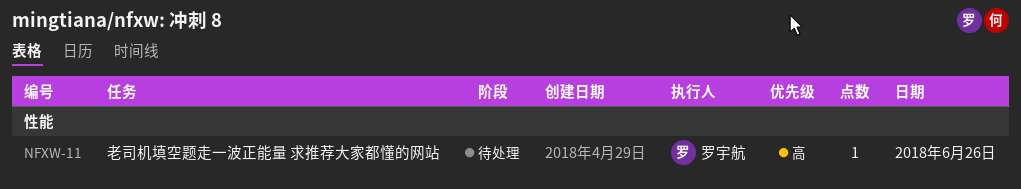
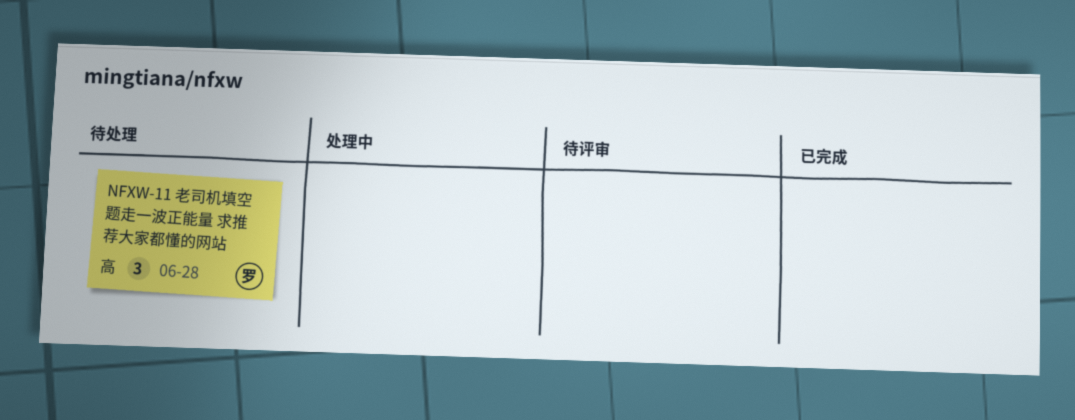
NFXW-11, estimate: 1 -> 3
NFXW-11, day: Jun 26 -> Jun 28

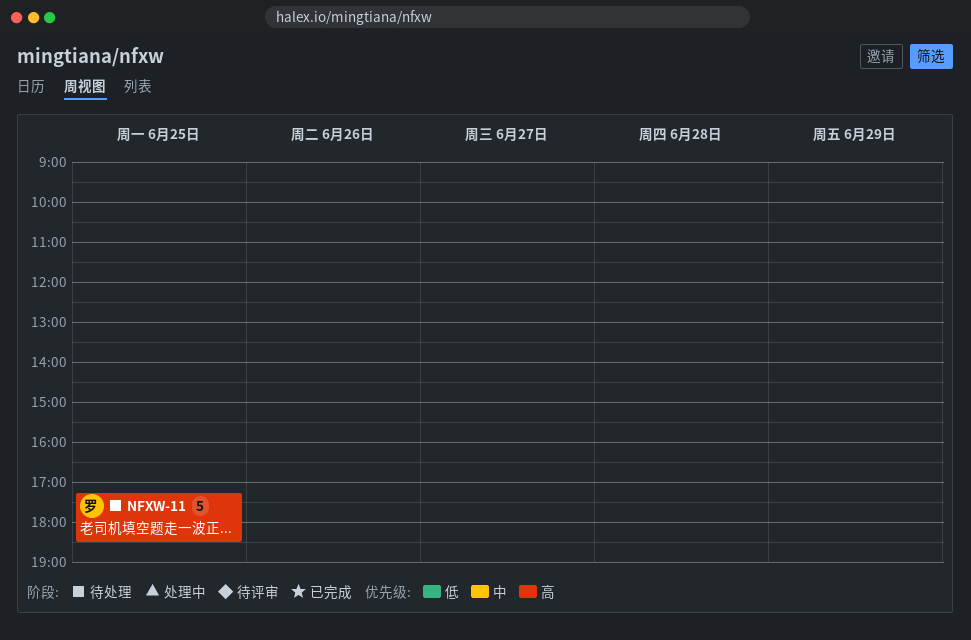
NFXW-11, estimate: 3 -> 5
NFXW-11, day: Jun 28 -> Jun 25

